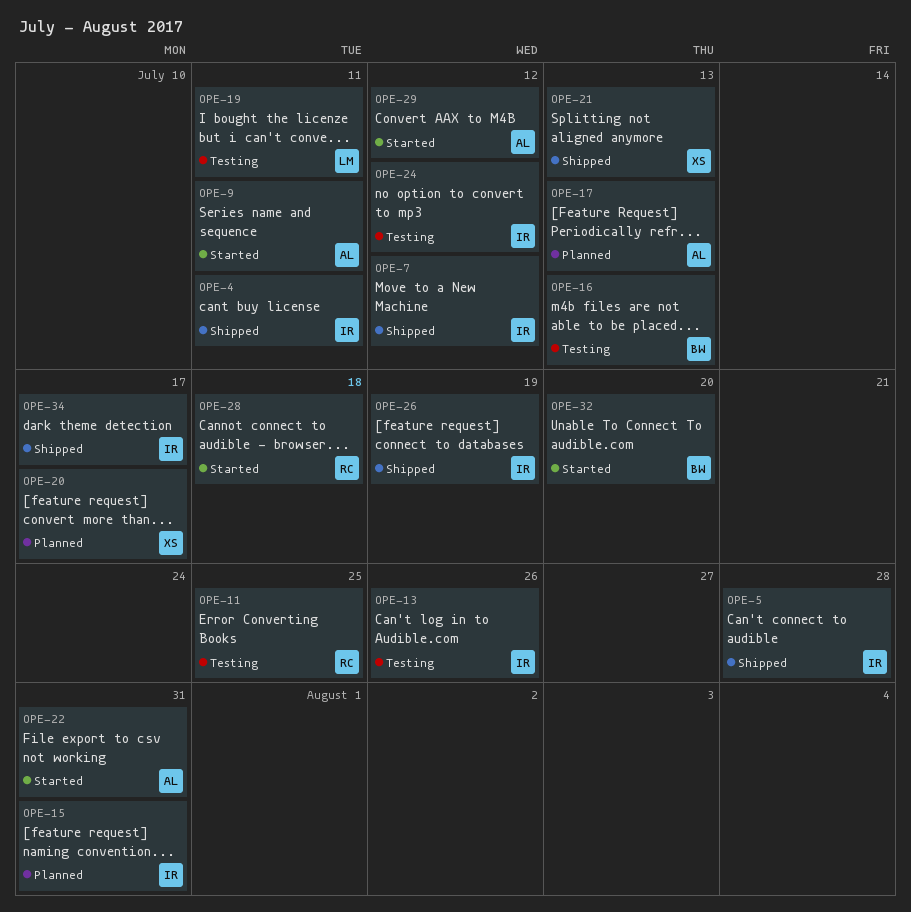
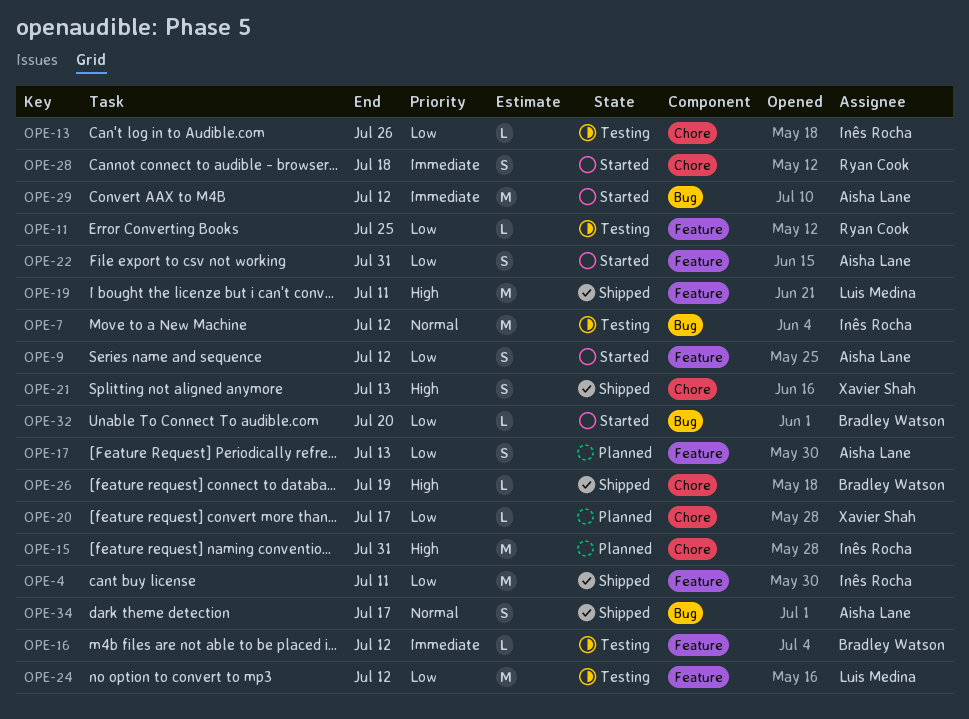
OPE-5: present -> none
OPE-7, status: Shipped -> Testing
OPE-9, due: Jul 11 -> Jul 12
OPE-16, due: Jul 13 -> Jul 12
OPE-19, status: Testing -> Shipped
OPE-24, owner: Inês Rocha -> Luis Medina
OPE-26, owner: Inês Rocha -> Bradley Watson
OPE-34, owner: Inês Rocha -> Aisha Lane

